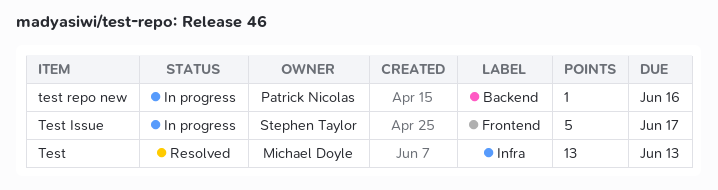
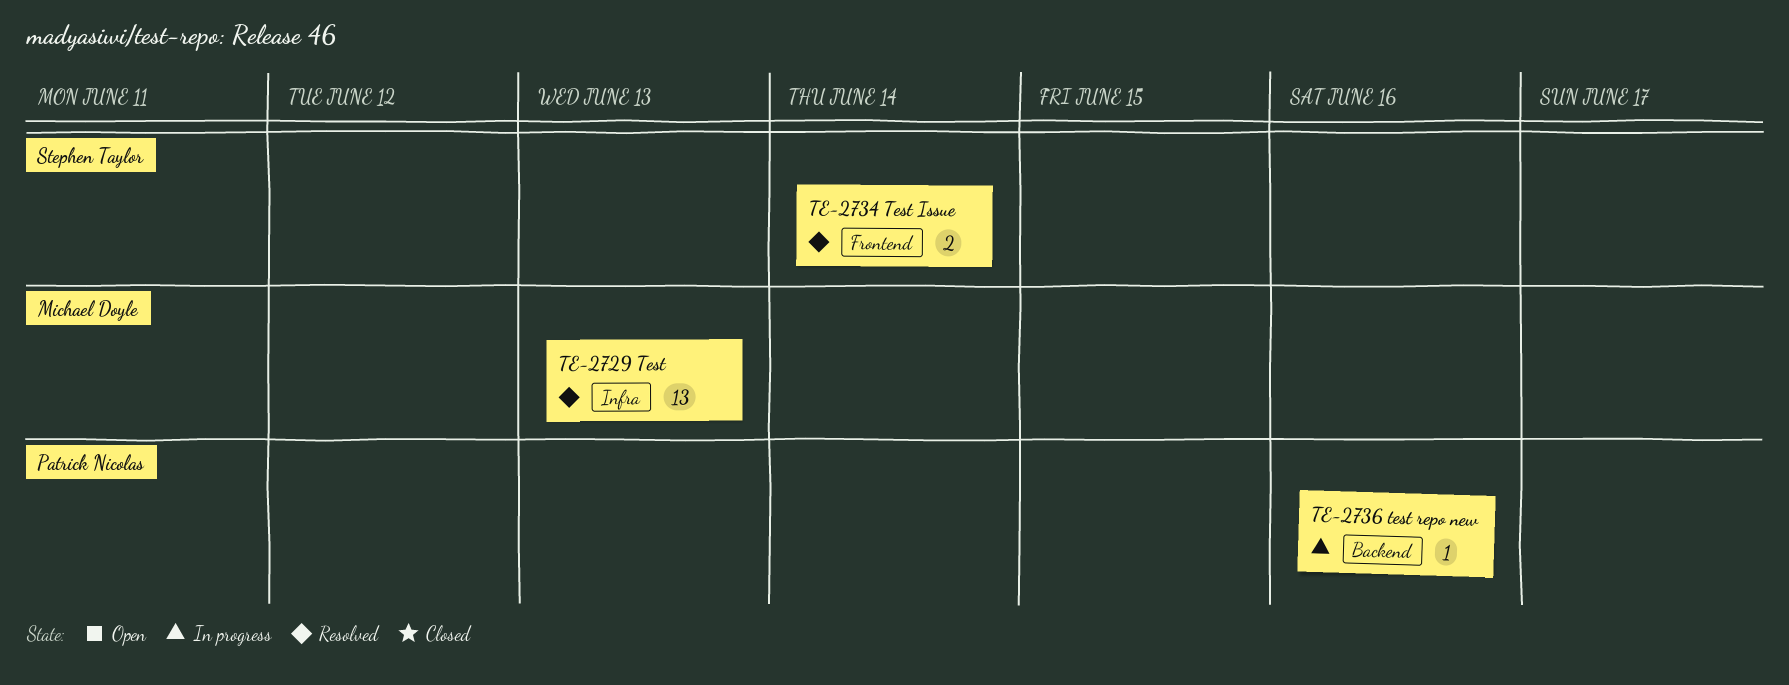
Test Issue, status: In progress -> Resolved
Test Issue, estimate: 5 -> 2
Test Issue, due: Jun 17 -> Jun 14

